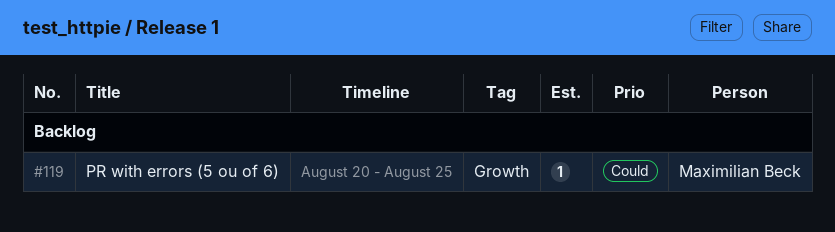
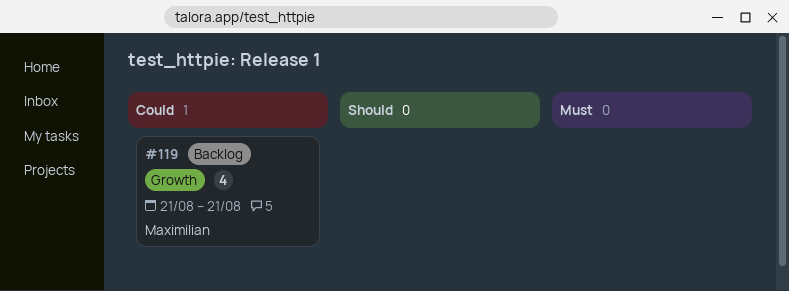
#119, estimate: 1 -> 4
#119, start: Aug 20 -> Aug 21
#119, due: Aug 25 -> Aug 21

